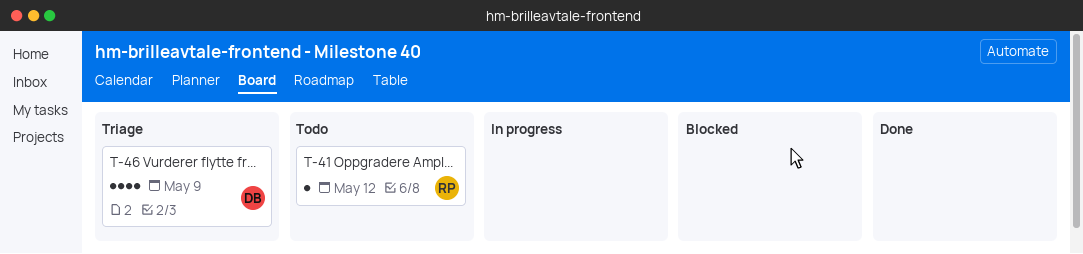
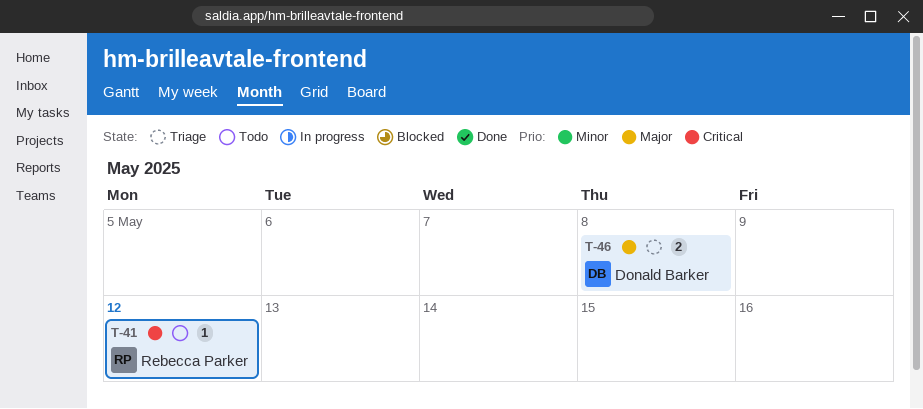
T-46, estimate: 4 -> 2
T-46, due: May 9 -> May 8

